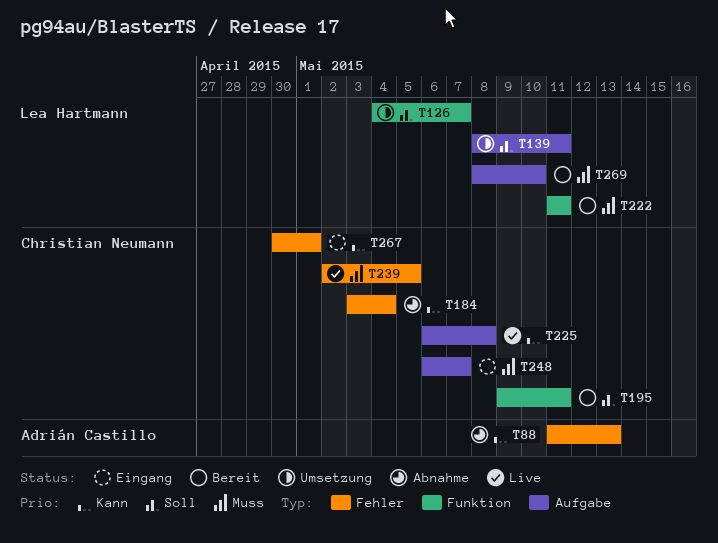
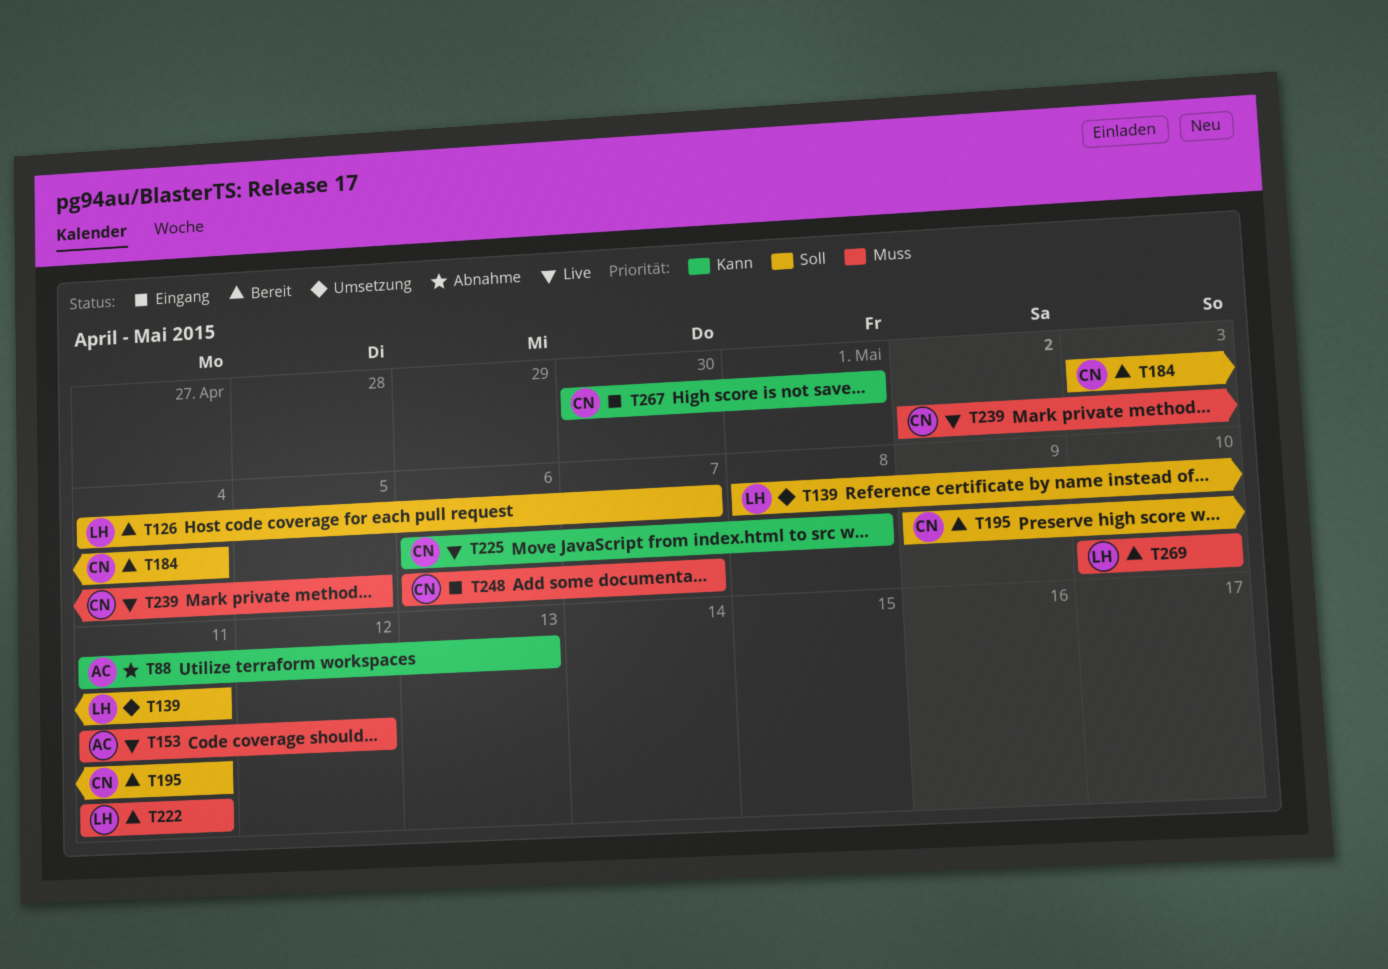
T126, status: Umsetzung -> Bereit
T153: none -> present
T184, status: Abnahme -> Bereit
T184, priority: Kann -> Soll
T269, start: May 8 -> May 10

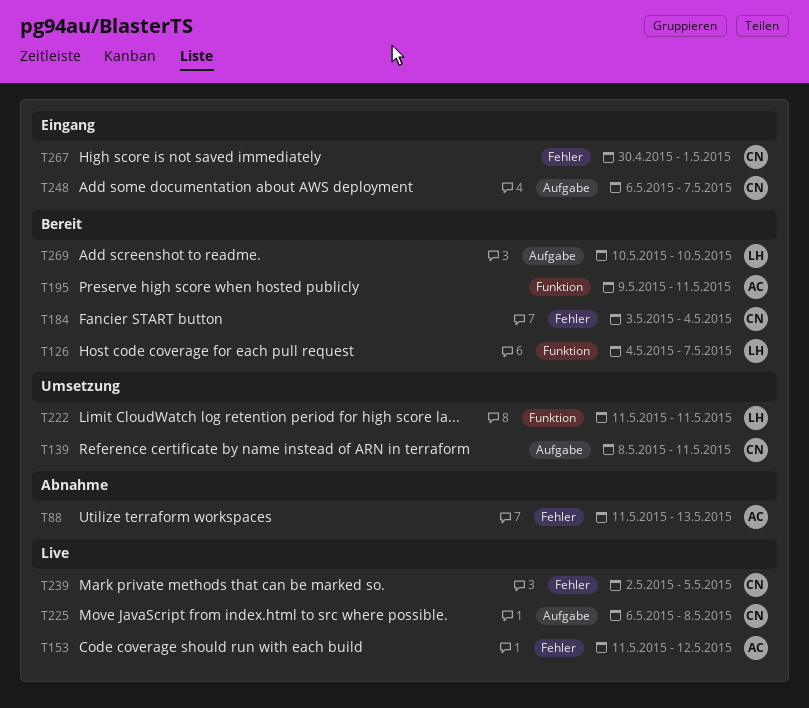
T139, owner: LH -> CN
T195, owner: CN -> AC
T222, status: Bereit -> Umsetzung

